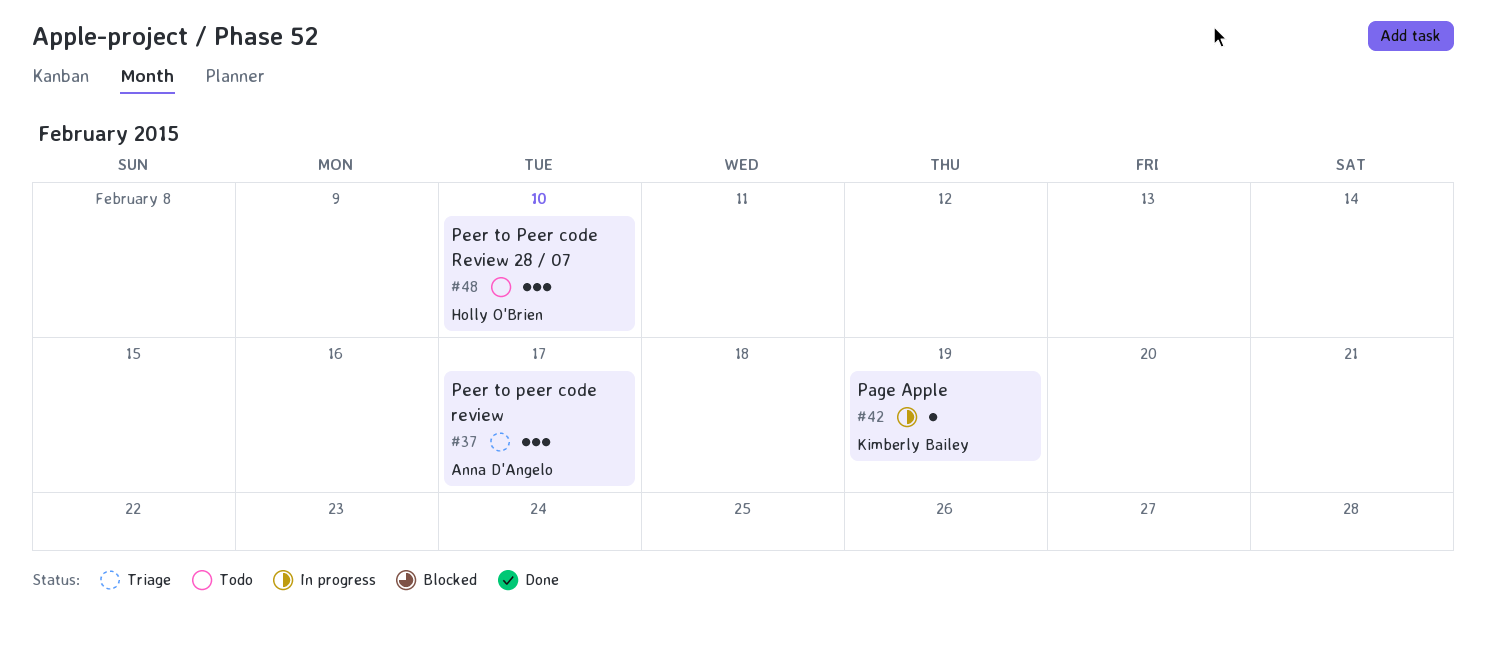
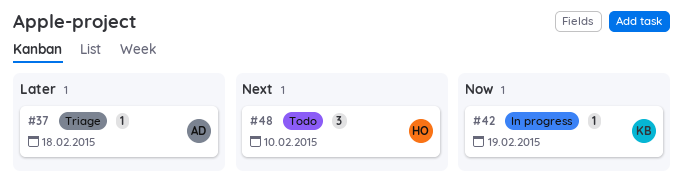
#37, estimate: 3 -> 1
#37, due: Feb 17 -> Feb 18

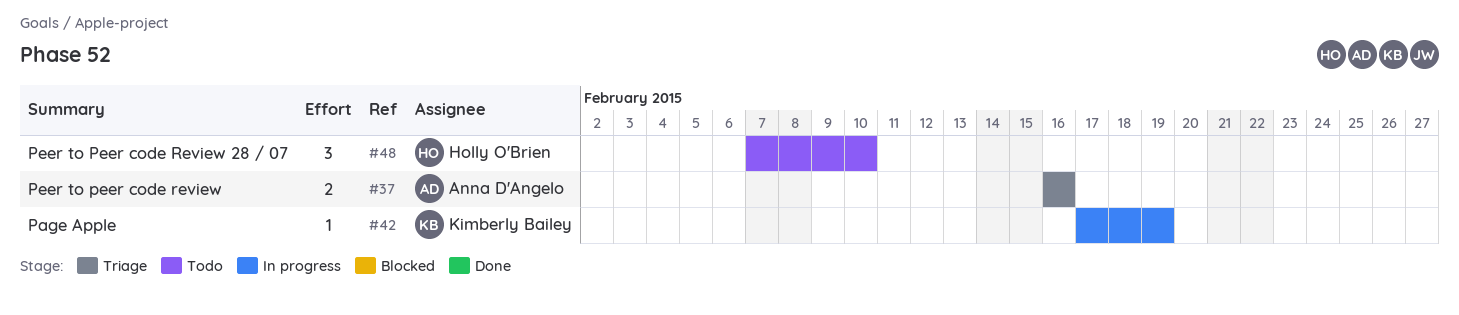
#37, estimate: 1 -> 2
#37, due: Feb 18 -> Feb 16

